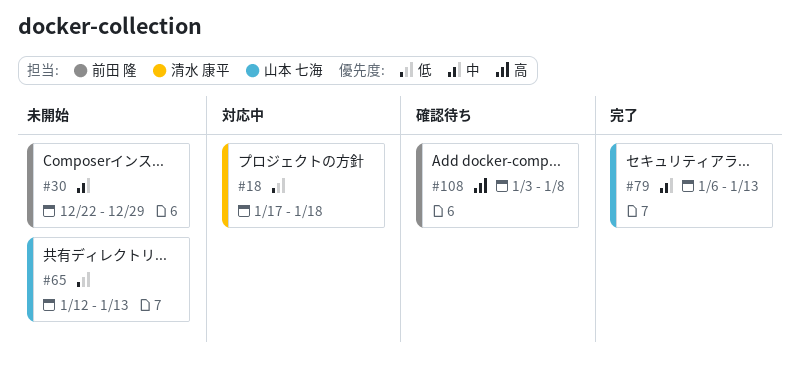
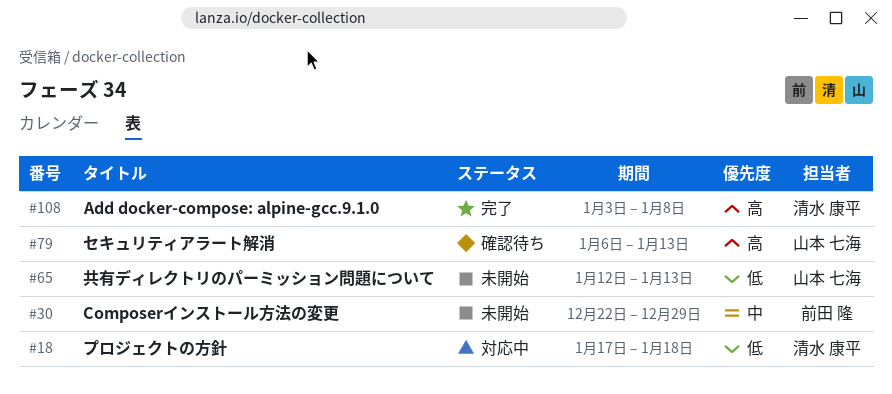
#79, status: 完了 -> 確認待ち
#79, priority: 中 -> 高
#108, status: 確認待ち -> 完了
#108, owner: 前田 隆 -> 清水 康平

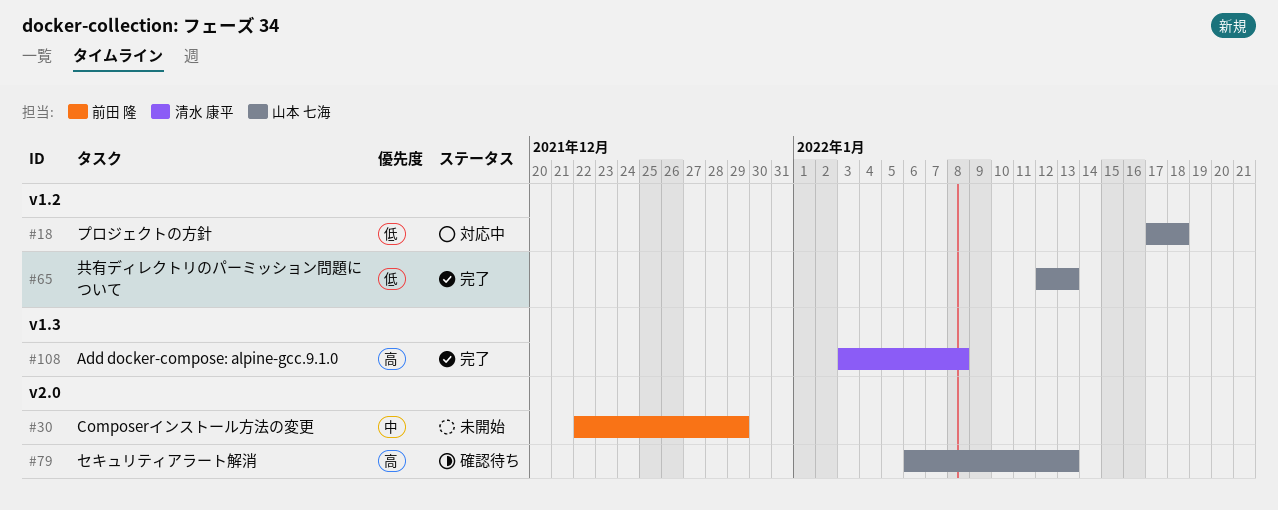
#18, owner: 清水 康平 -> 山本 七海
#65, status: 未開始 -> 完了

